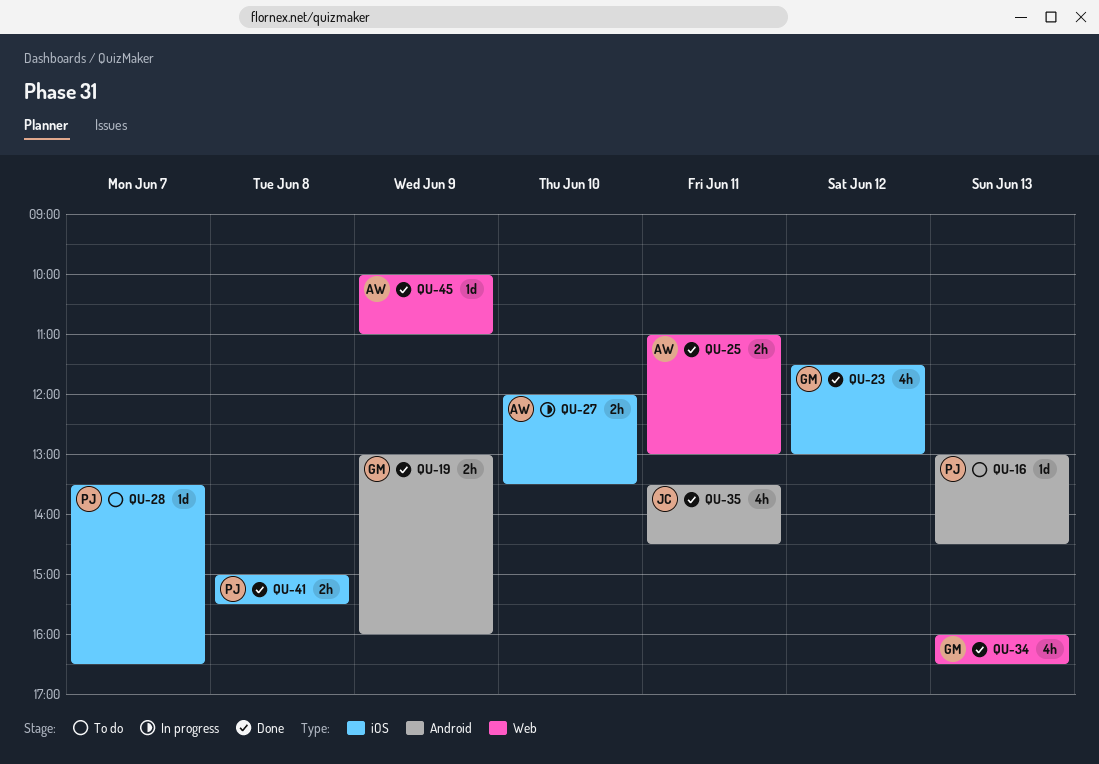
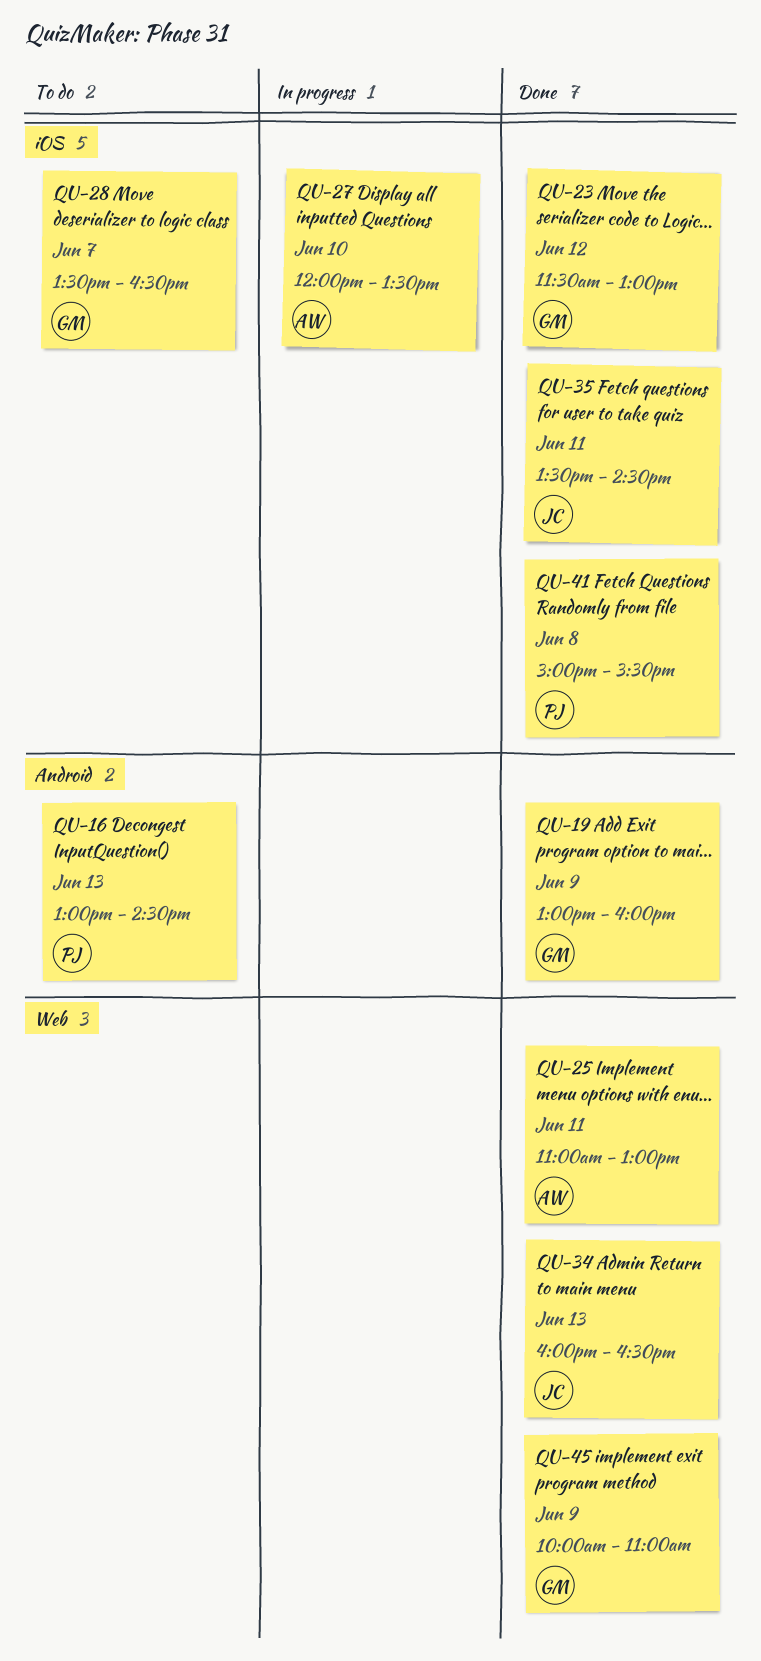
QU-28, owner: PJ -> GM
QU-34, owner: GM -> JC
QU-35, label: Android -> iOS
QU-45, owner: AW -> GM

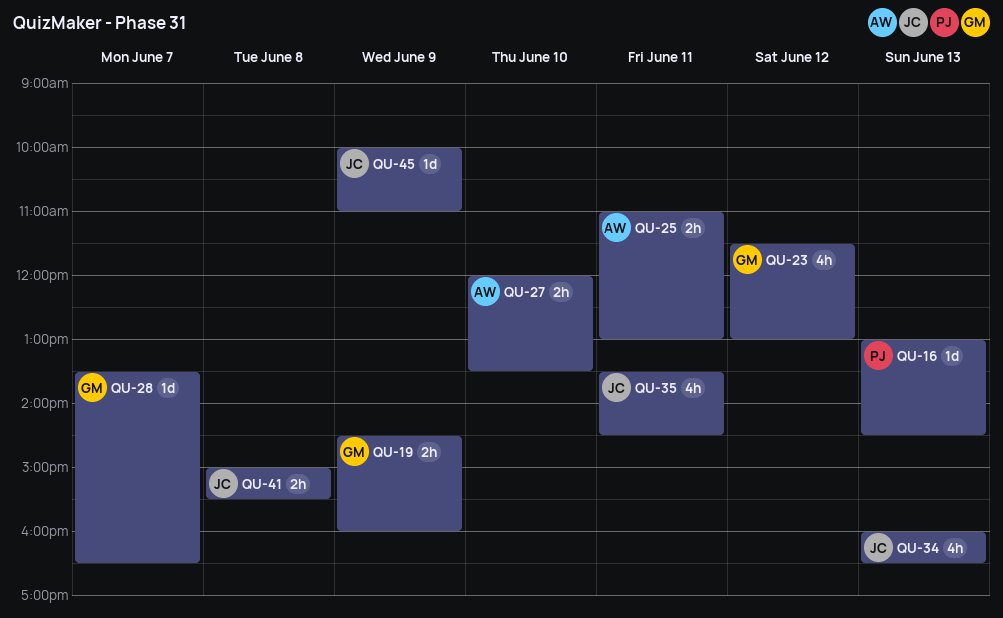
QU-19, begins: 13:00 -> 14:30
QU-41, owner: PJ -> JC
QU-45, owner: GM -> JC

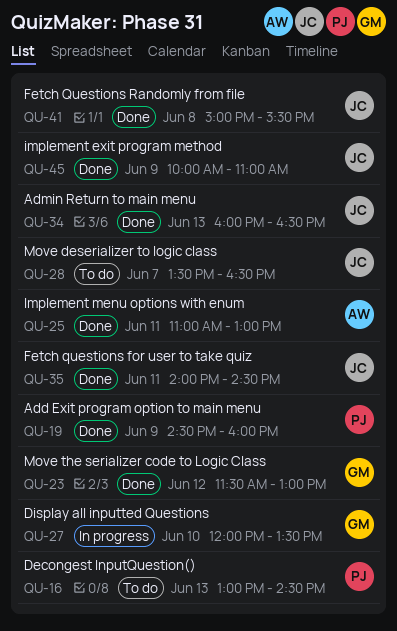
QU-19, owner: GM -> PJ
QU-27, owner: AW -> GM
QU-28, owner: GM -> JC
QU-35, begins: 13:30 -> 14:00

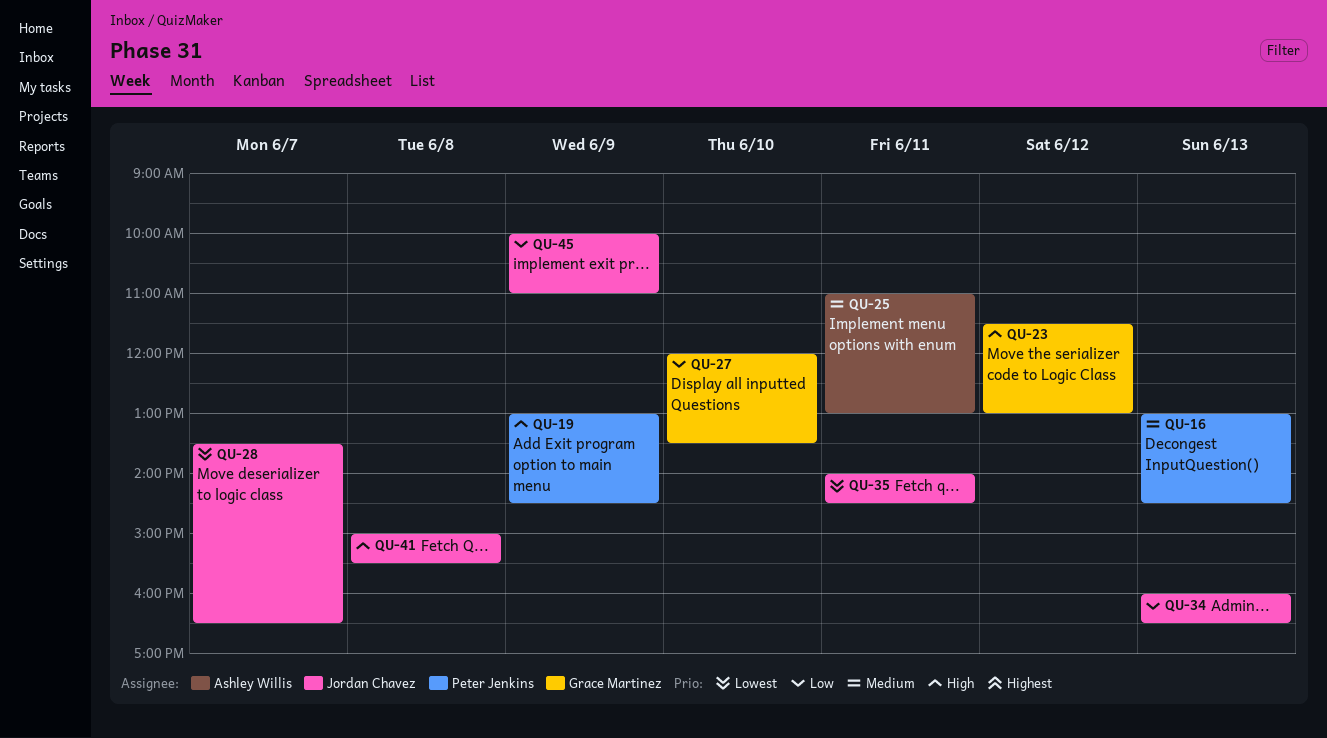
QU-19, begins: 14:30 -> 13:00
QU-19, ends: 16:00 -> 14:30

